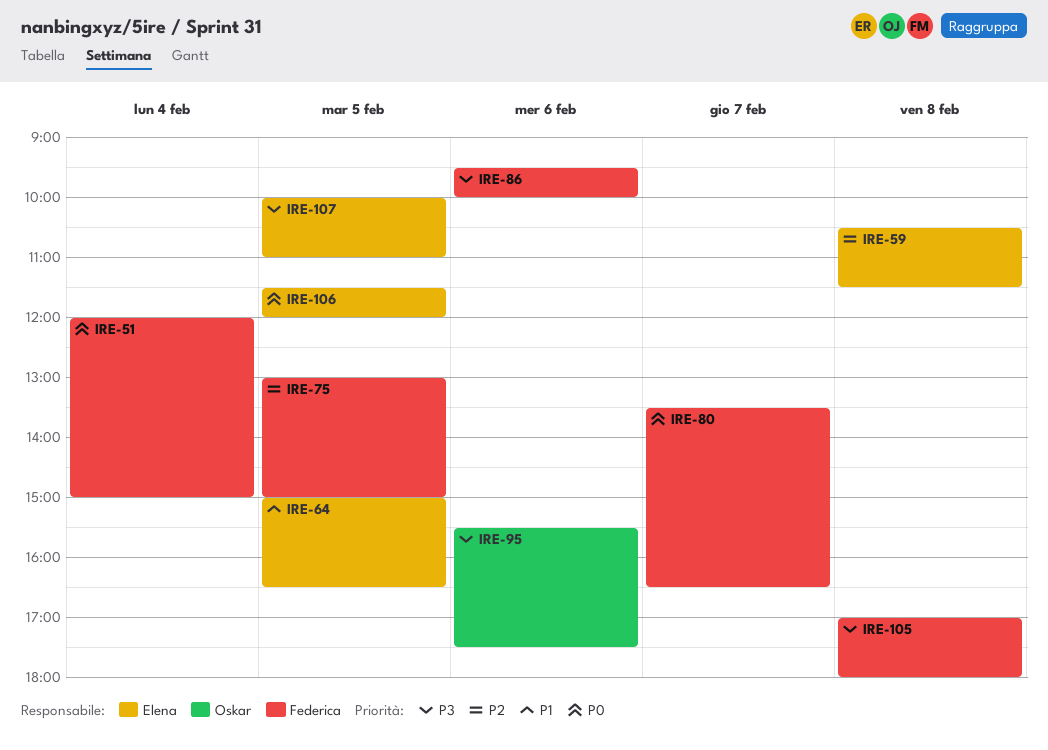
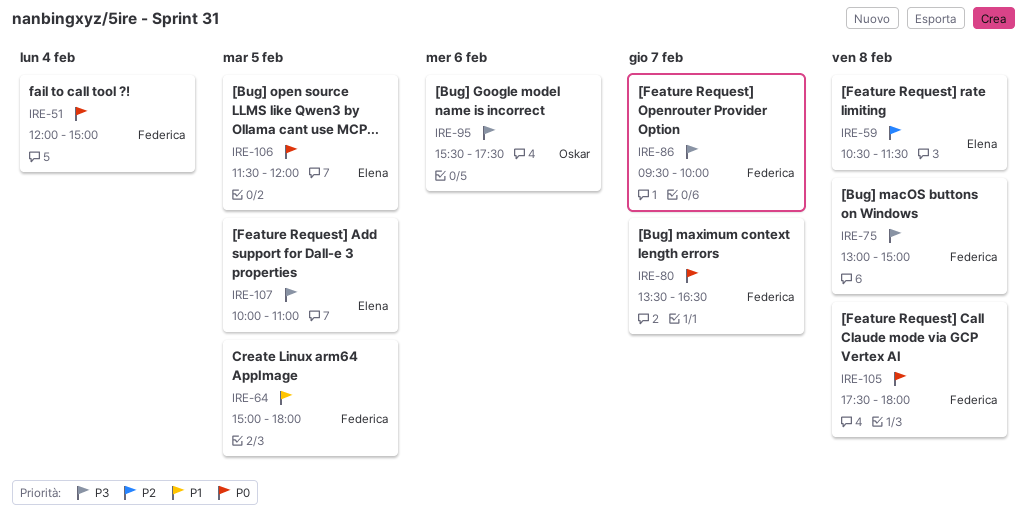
IRE-64, owner: Elena -> Federica
IRE-64, ends: 16:30 -> 18:00
IRE-75, priority: P2 -> P3
IRE-75, day: Feb 5 -> Feb 8
IRE-86, day: Feb 6 -> Feb 7
IRE-105, priority: P3 -> P0
IRE-105, begins: 17:00 -> 17:30

